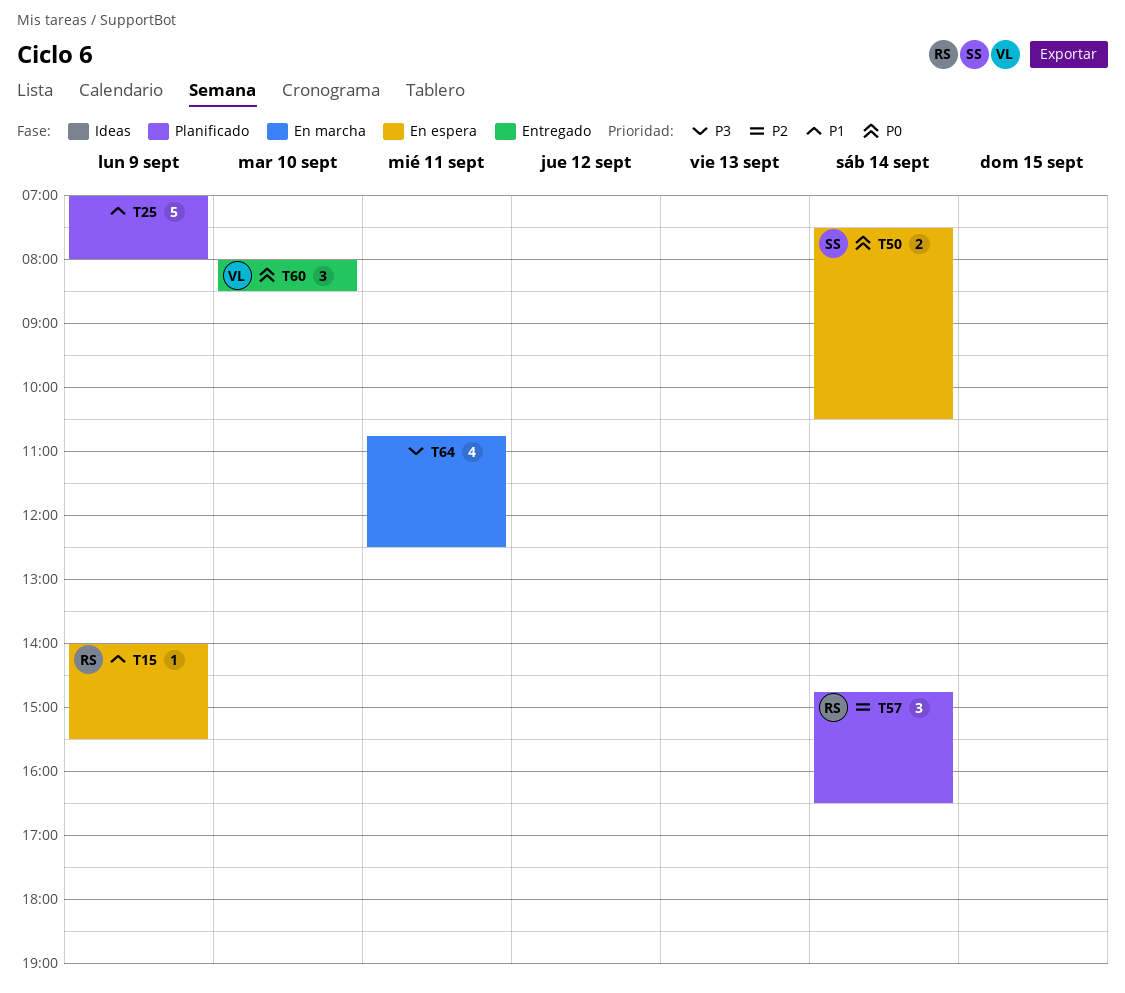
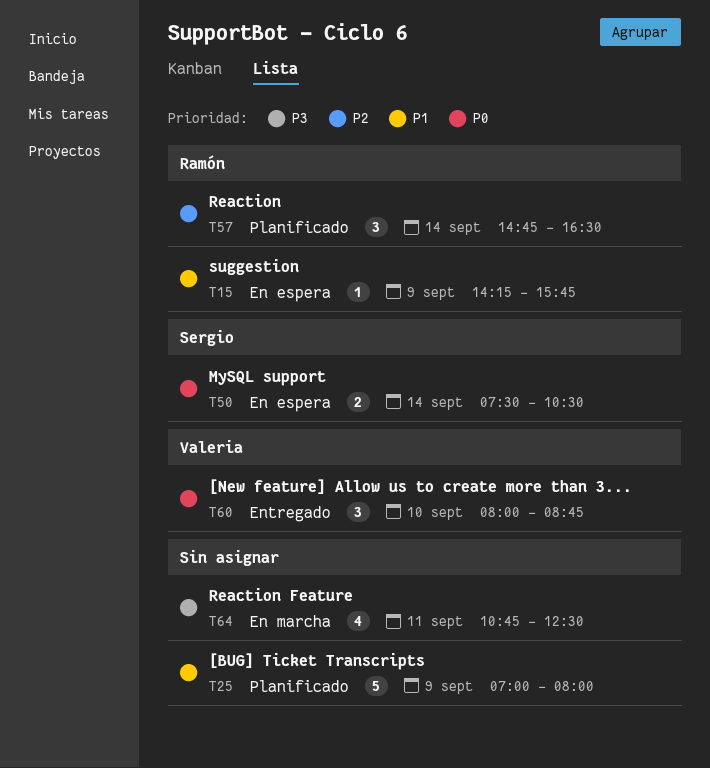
T15, begins: 14:00 -> 14:15
T15, ends: 15:30 -> 15:45
T60, ends: 08:30 -> 08:45

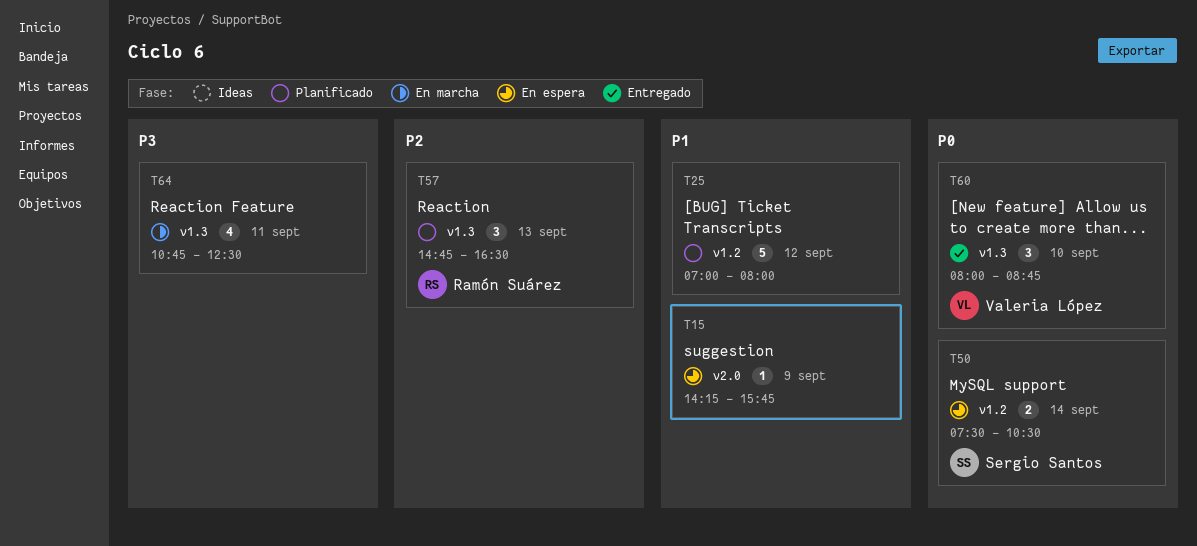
T15, owner: Ramón Suárez -> none
T25, day: Sep 9 -> Sep 12
T57, day: Sep 14 -> Sep 13

